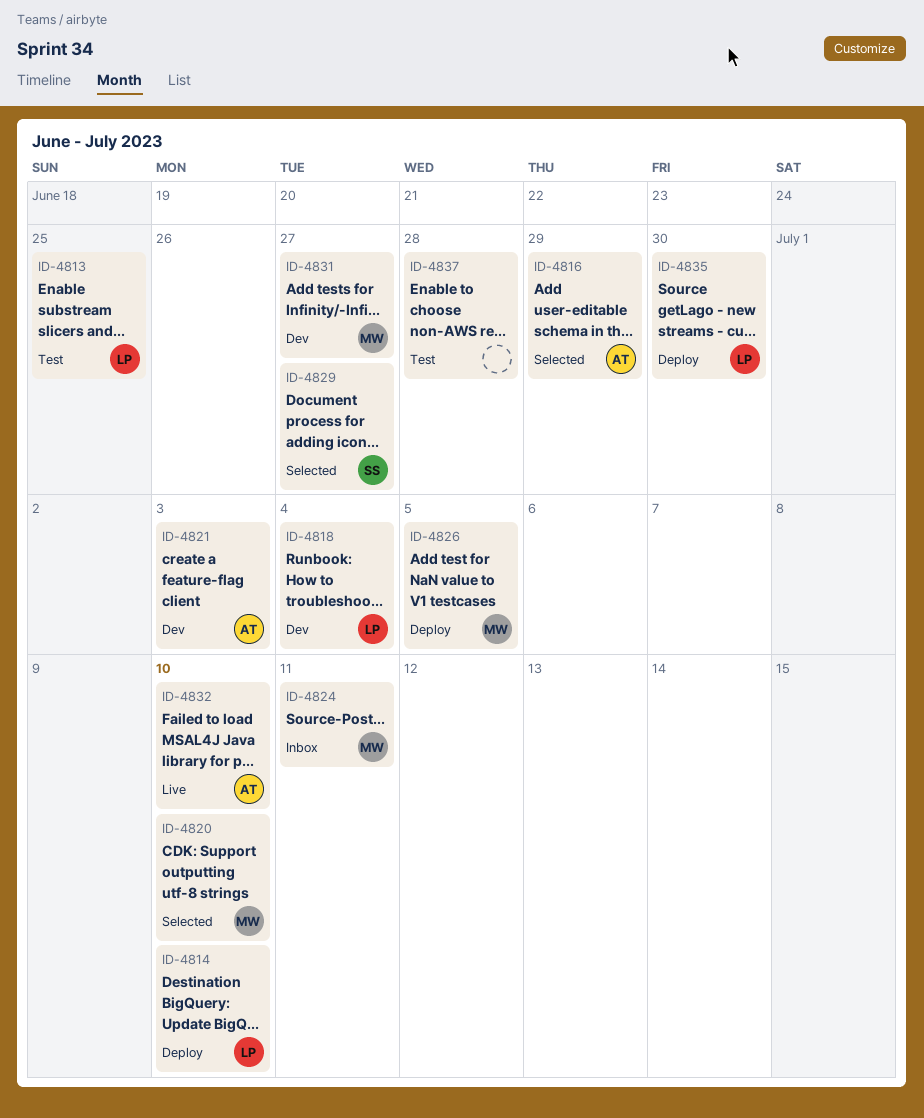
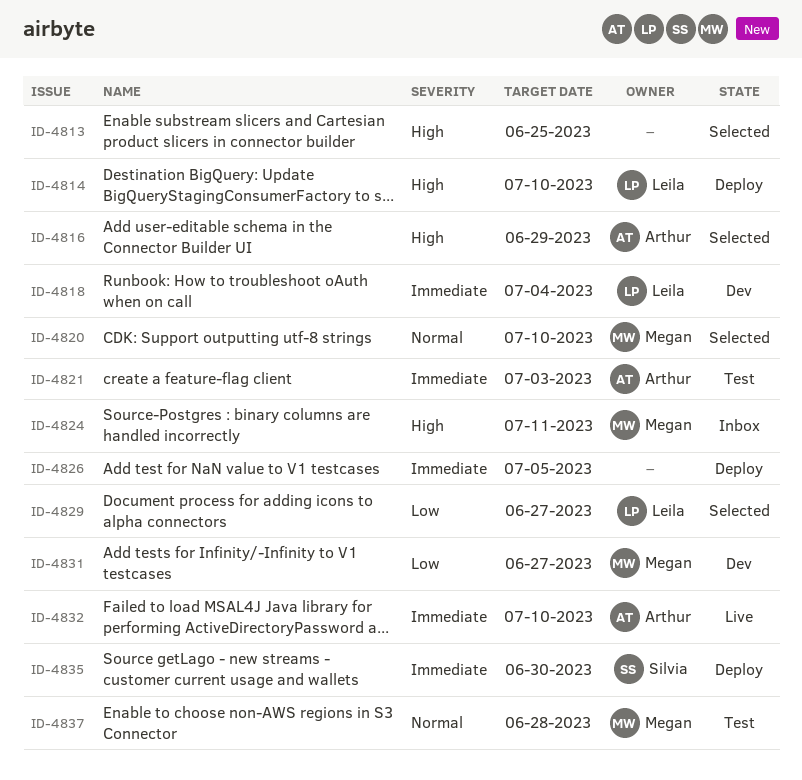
ID-4813, status: Test -> Selected
ID-4813, owner: Leila -> none
ID-4821, status: Dev -> Test
ID-4826, owner: Megan -> none
ID-4829, owner: Silvia -> Leila
ID-4835, owner: Leila -> Silvia
ID-4837, owner: none -> Megan

